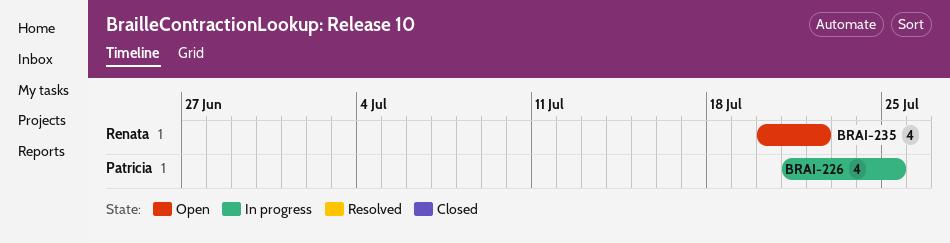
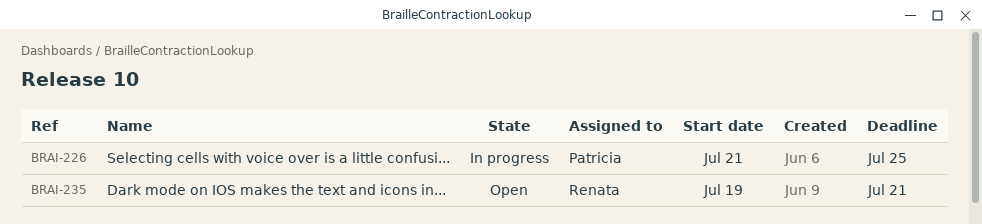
BRAI-235, start: Jul 20 -> Jul 19
BRAI-235, due: Jul 22 -> Jul 21

